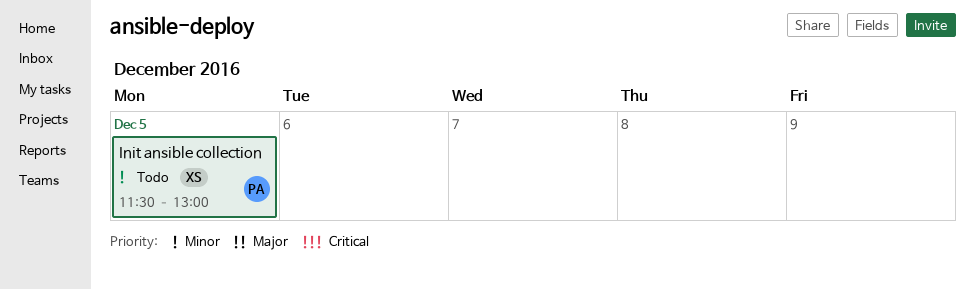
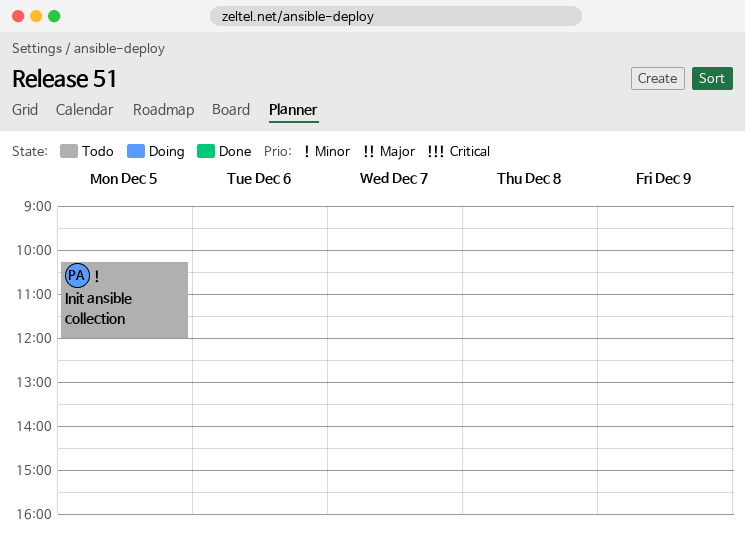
Init ansible collection, begins: 11:30 -> 10:15
Init ansible collection, ends: 13:00 -> 12:00

